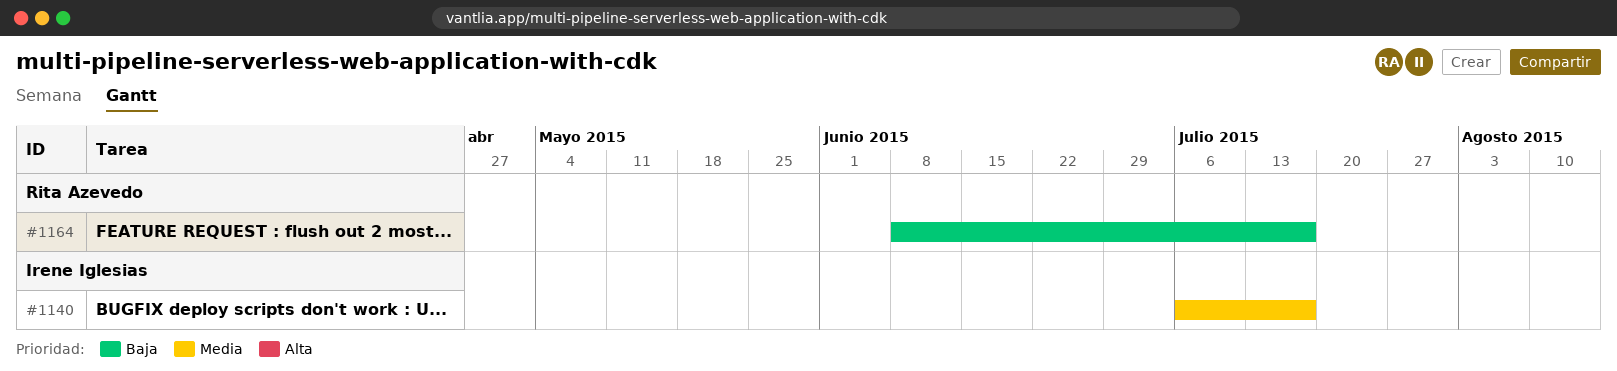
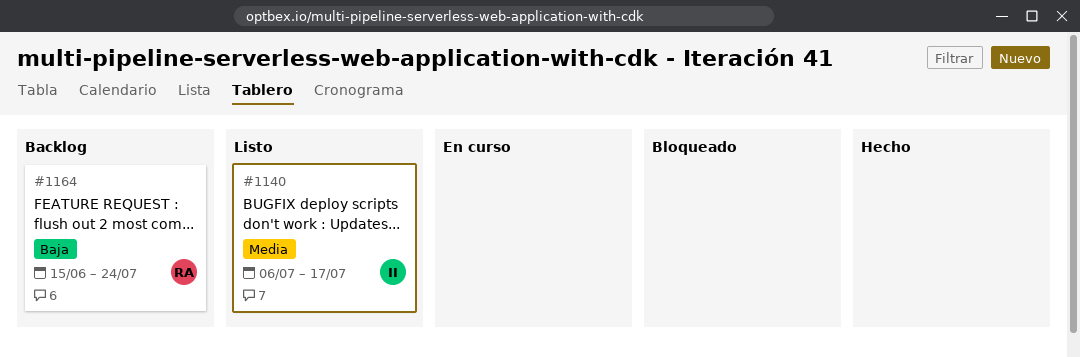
#1164, start: Jun 8 -> Jun 15
#1164, due: Jul 17 -> Jul 24

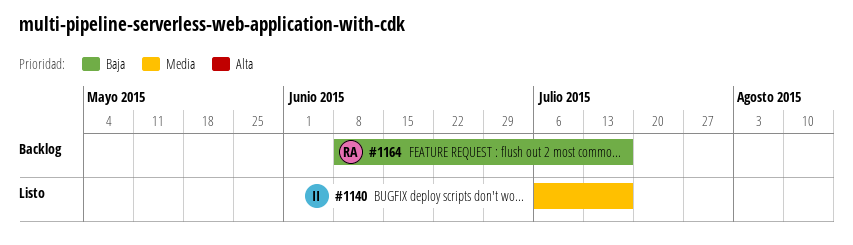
#1164, start: Jun 15 -> Jun 8
#1164, due: Jul 24 -> Jul 17

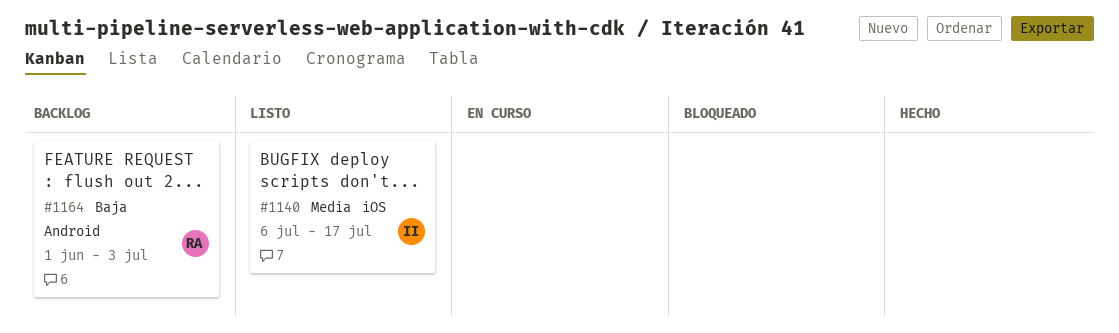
#1164, start: Jun 8 -> Jun 1
#1164, due: Jul 17 -> Jul 3

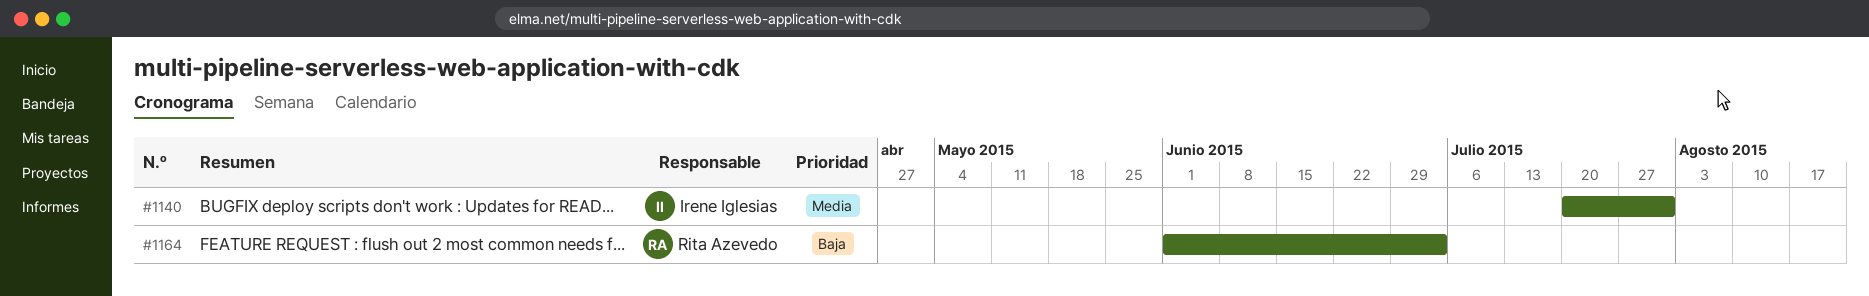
#1140, start: Jul 6 -> Jul 20
#1140, due: Jul 17 -> Jul 31

